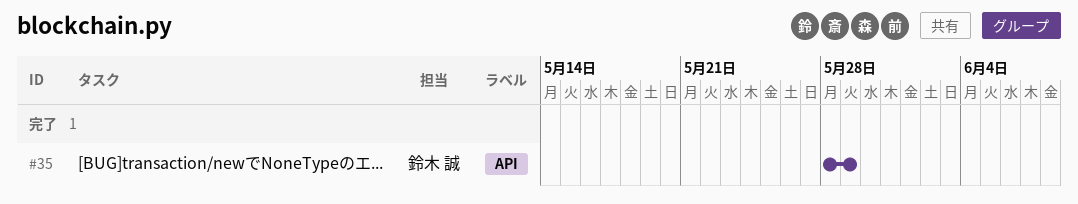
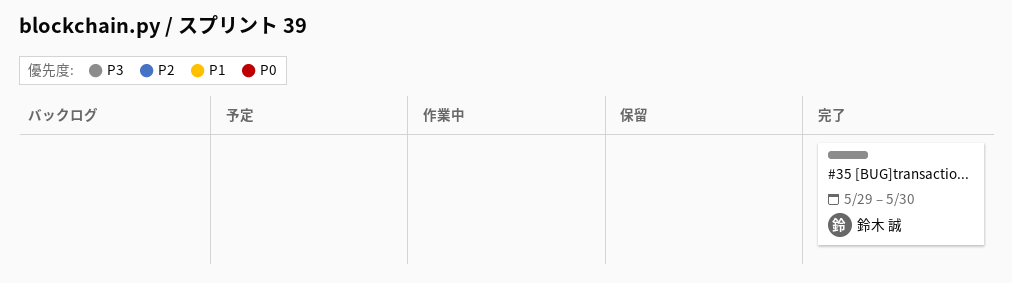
#35, start: May 28 -> May 29
#35, due: May 29 -> May 30

